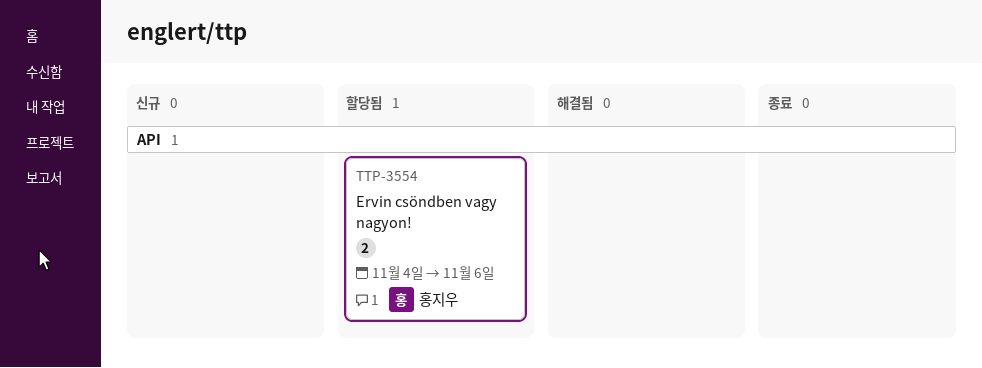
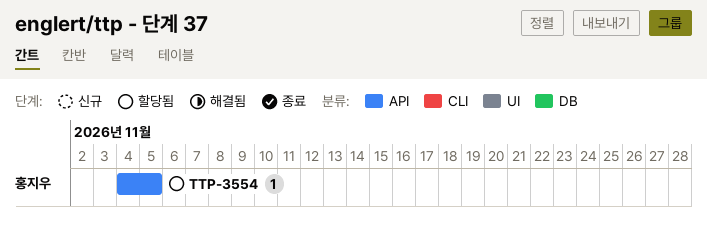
TTP-3554, estimate: 2 -> 1
TTP-3554, due: Nov 6 -> Nov 5

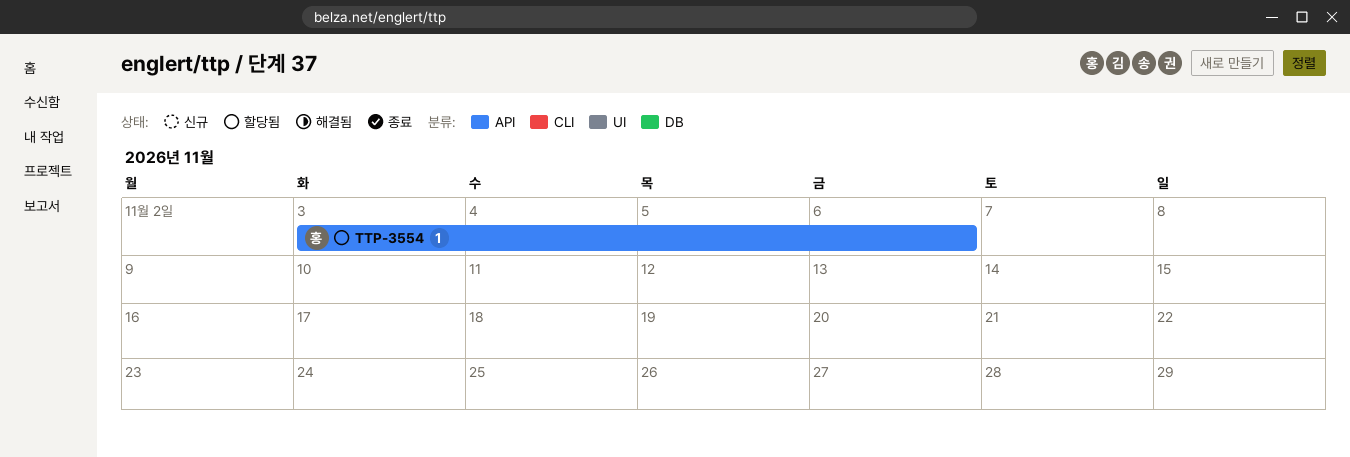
TTP-3554, start: Nov 4 -> Nov 3
TTP-3554, due: Nov 5 -> Nov 6

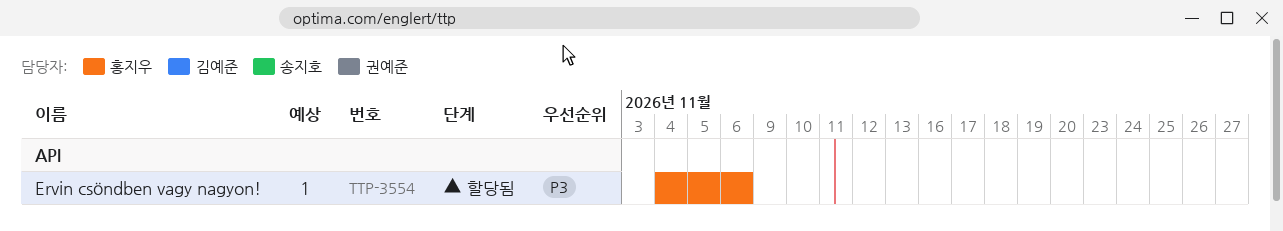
TTP-3554, start: Nov 3 -> Nov 4

